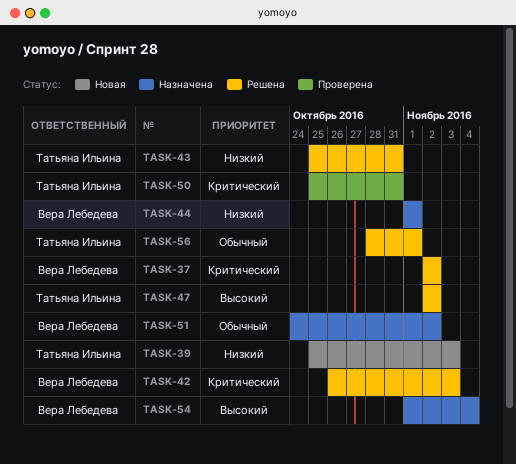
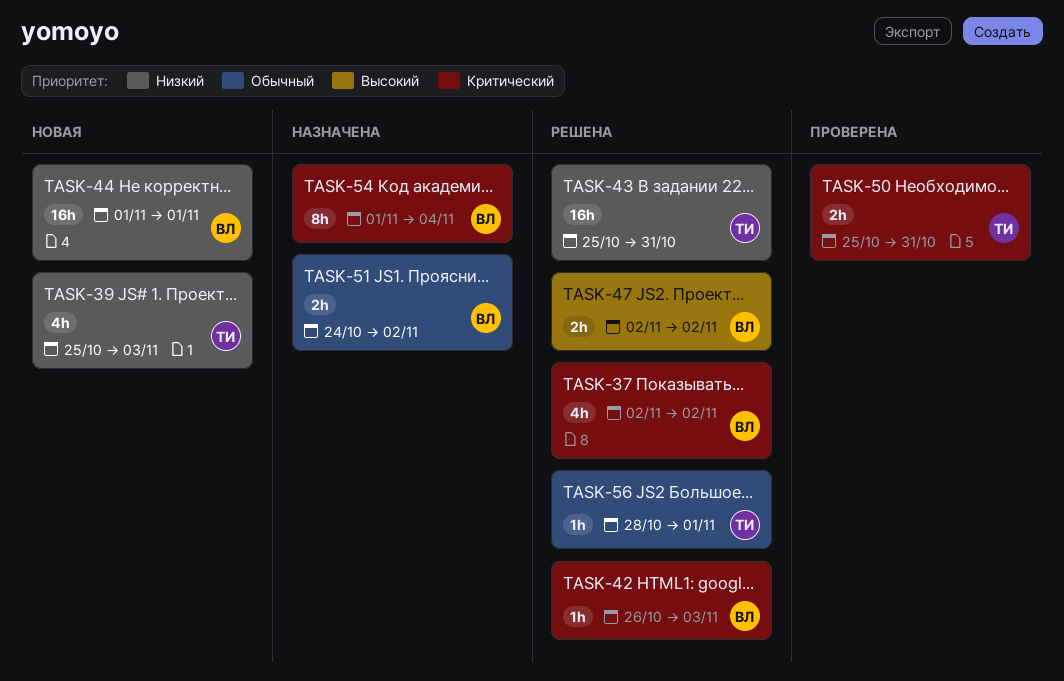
TASK-44, status: Назначена -> Новая
TASK-47, owner: Татьяна Ильина -> Вера Лебедева
TASK-54, priority: Высокий -> Критический

